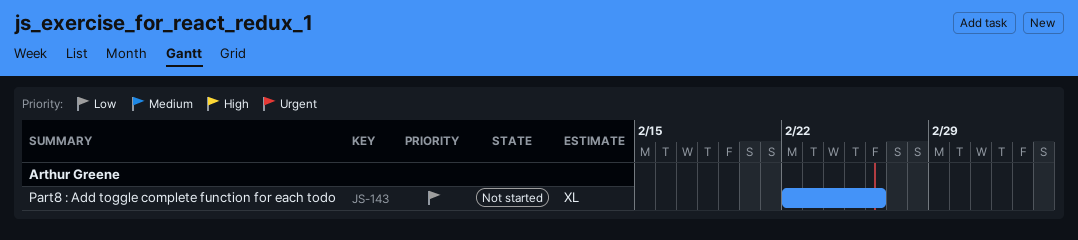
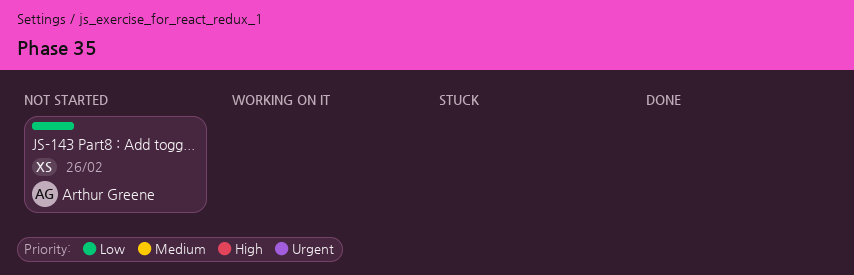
JS-143, estimate: XL -> XS

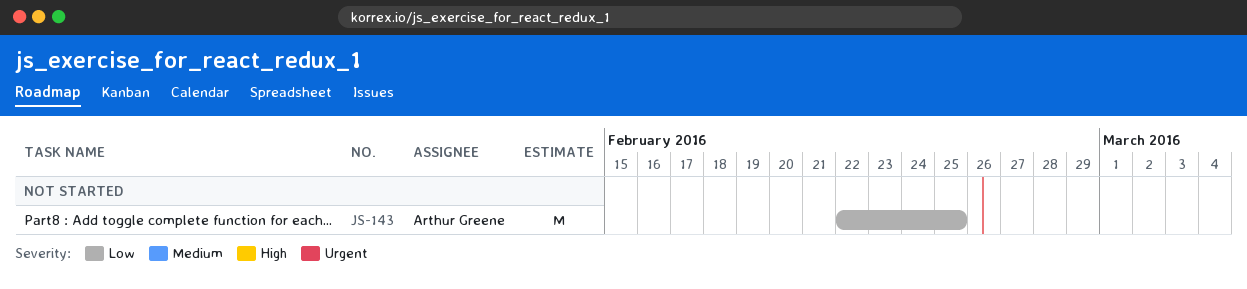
JS-143, estimate: XS -> M
JS-143, due: Feb 26 -> Feb 25

